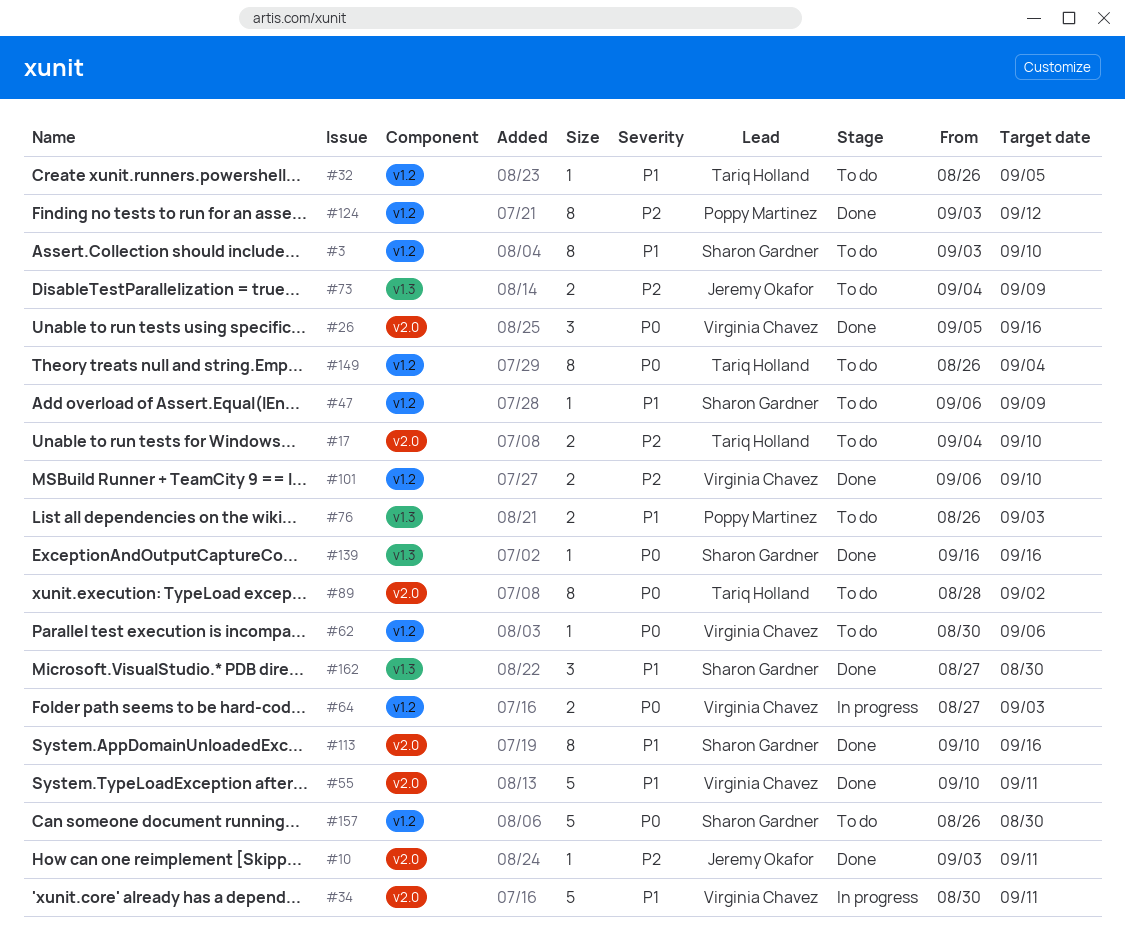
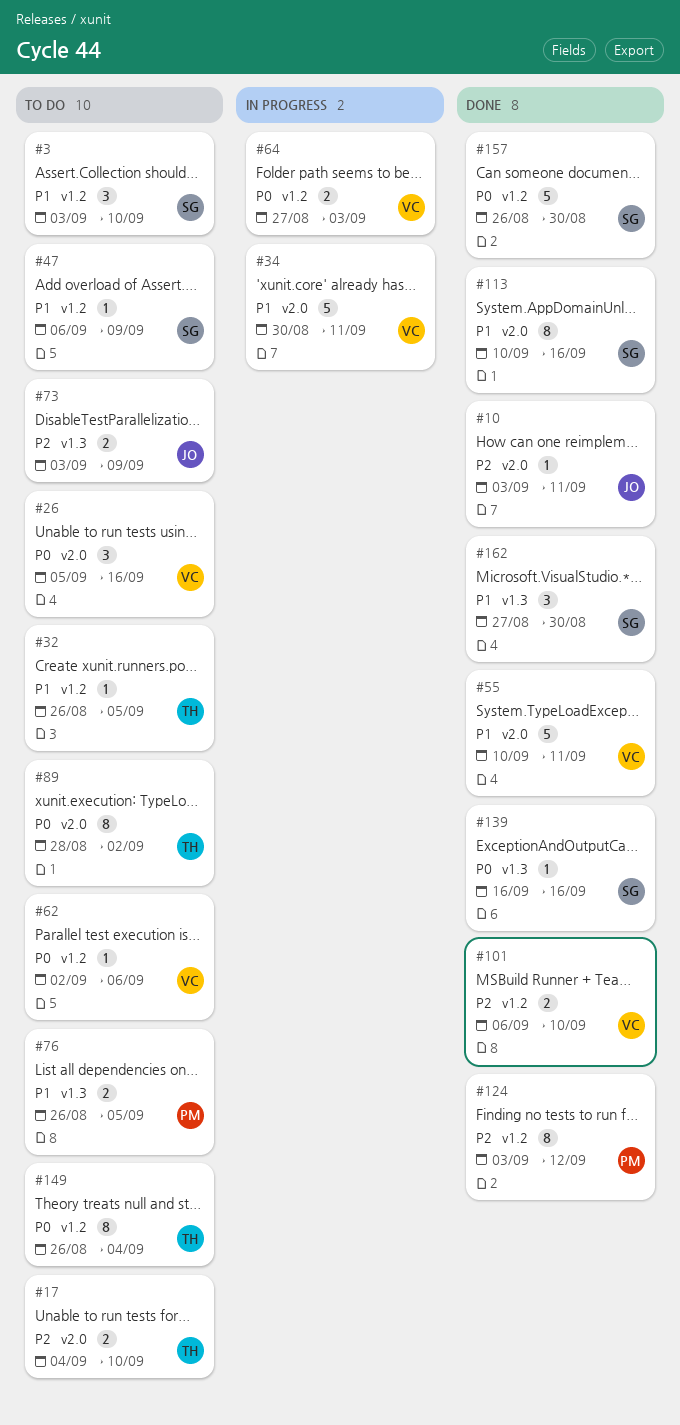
#3, estimate: 8 -> 3
#26, status: Done -> To do
#62, start: Aug 30 -> Sep 2
#73, start: Sep 4 -> Sep 3
#76, due: Sep 3 -> Sep 5
#157, status: To do -> Done

